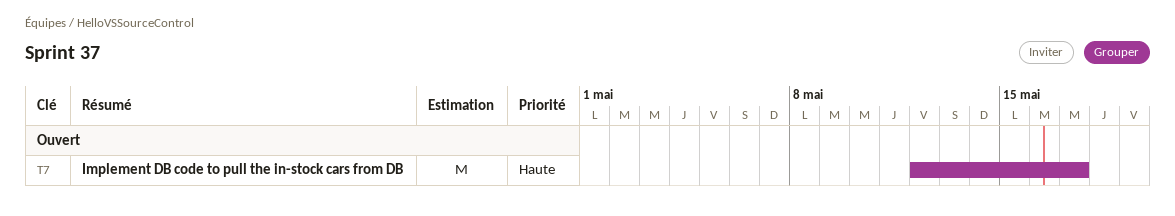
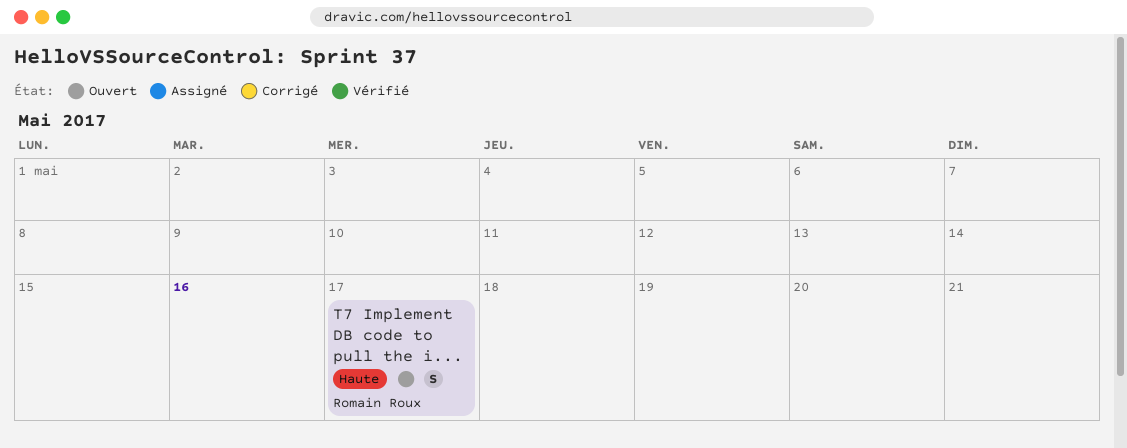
T7, estimate: M -> S

